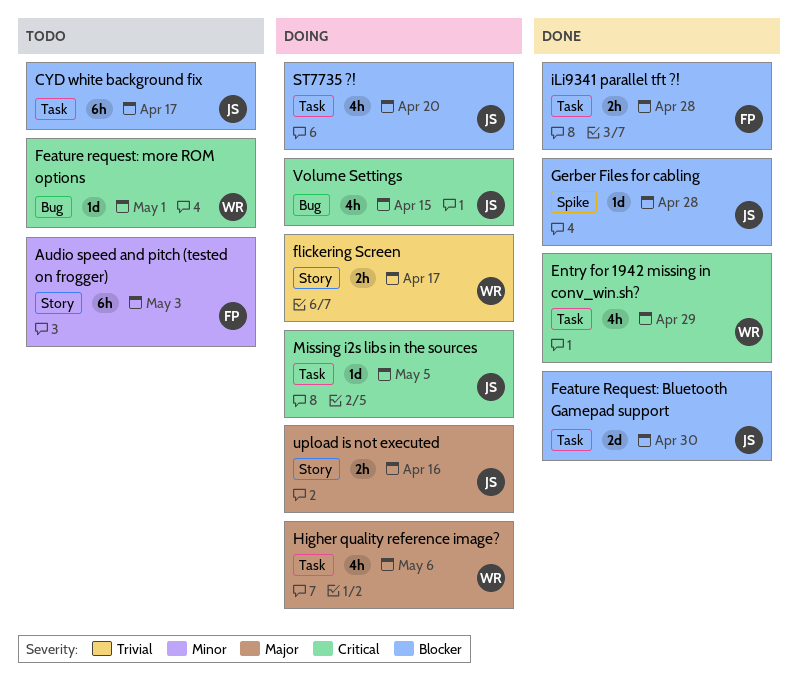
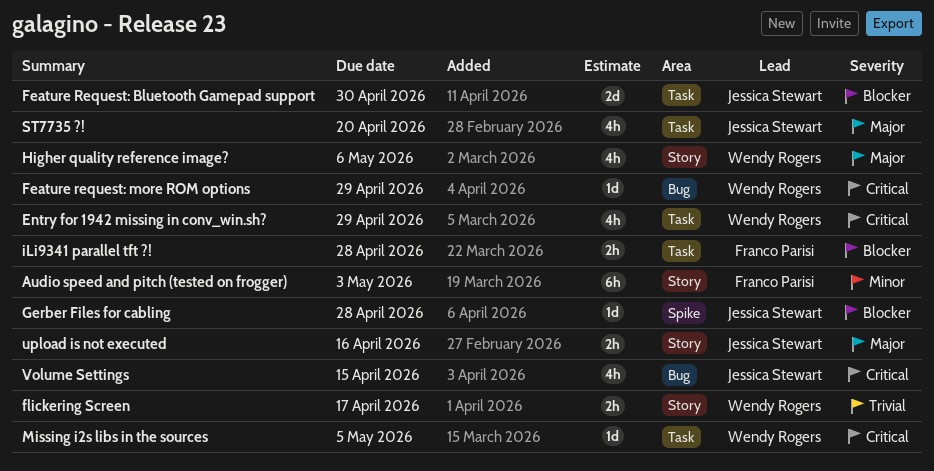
CYD white background fix: present -> none
Feature request: more ROM options, due: May 1 -> Apr 29
Higher quality reference image?, label: Task -> Story
Missing i2s libs in the sources, owner: Jessica Stewart -> Wendy Rogers
ST7735 ?!, priority: Blocker -> Major

